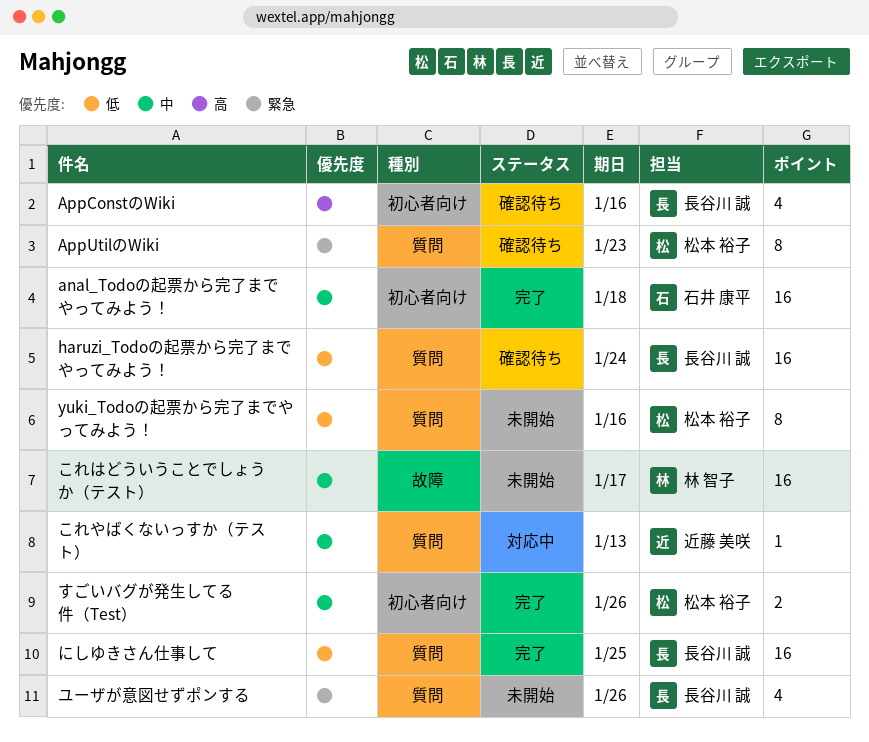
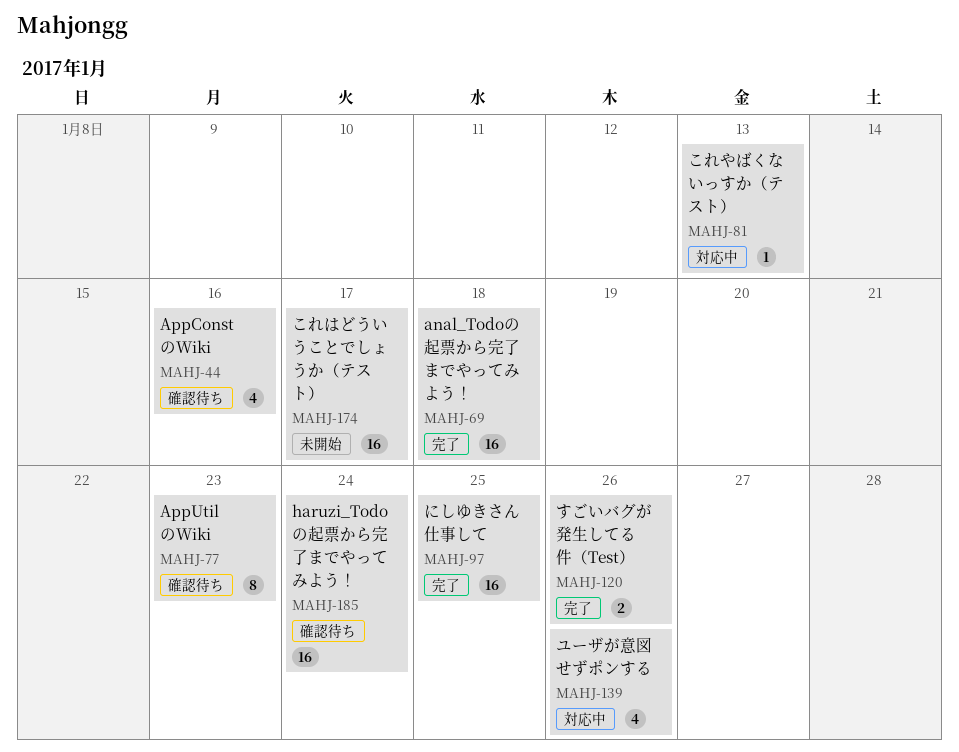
yuki_Todoの起票から完了までやってみよう！: present -> none
ユーザが意図せずポンする, status: 未開始 -> 対応中

